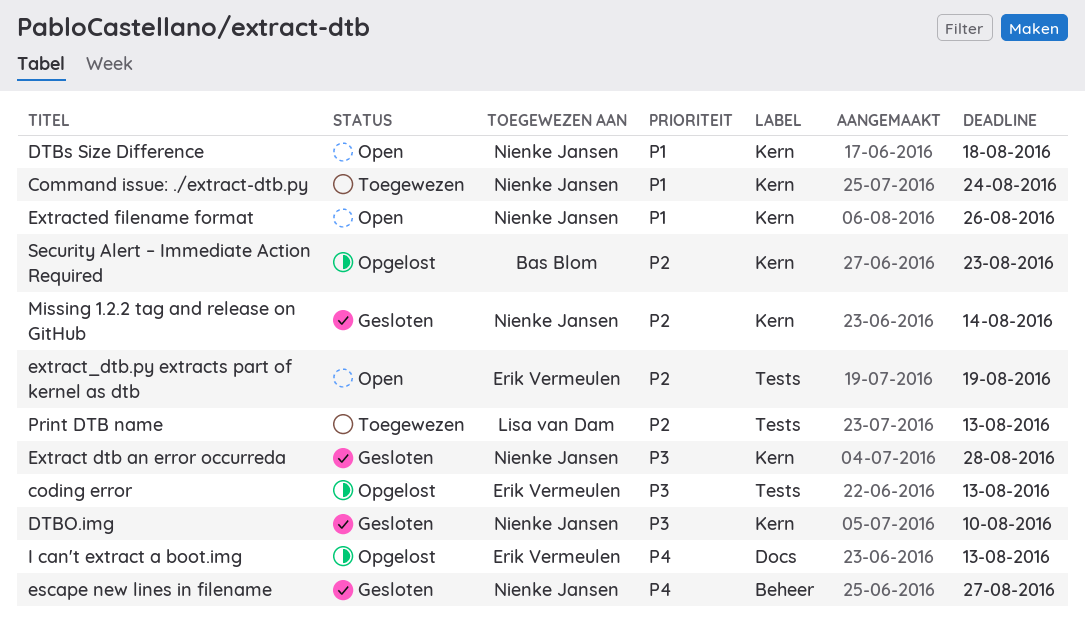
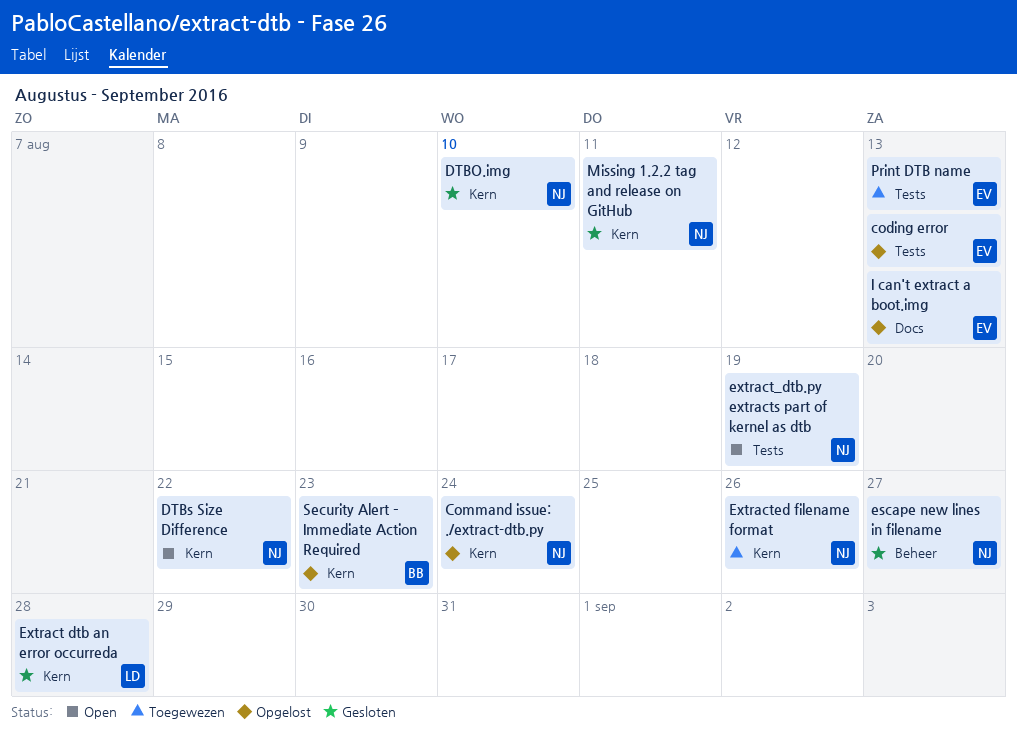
Command issue: ./extract-dtb.py, status: Toegewezen -> Opgelost
DTBs Size Difference, due: Aug 18 -> Aug 22
Extract dtb an error occurreda, owner: Nienke Jansen -> Lisa van Dam
extract_dtb.py extracts part of kernel as dtb, owner: Erik Vermeulen -> Nienke Jansen
Extracted filename format, status: Open -> Toegewezen
Missing 1.2.2 tag and release on GitHub, due: Aug 14 -> Aug 11
Print DTB name, owner: Lisa van Dam -> Erik Vermeulen

